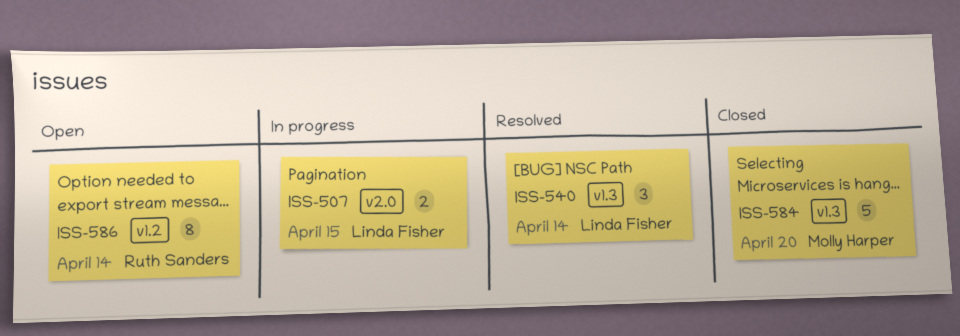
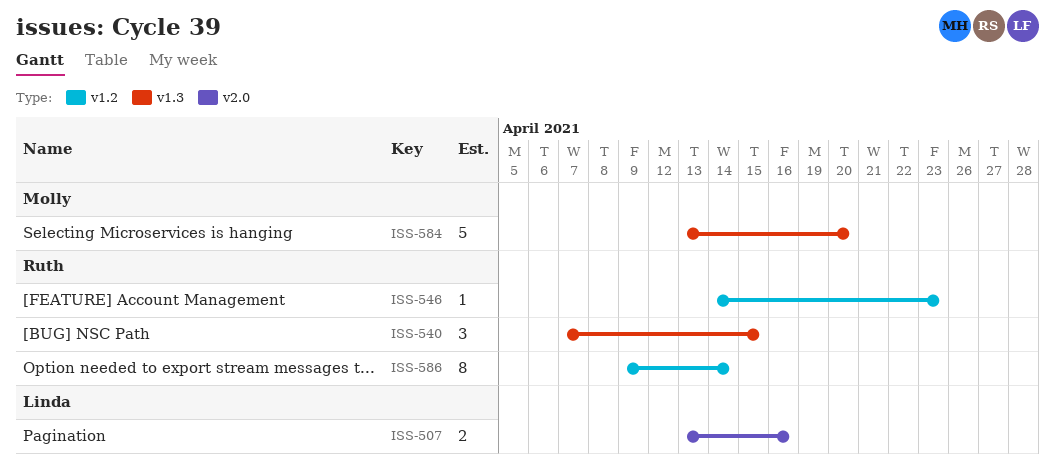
ISS-507, due: Apr 15 -> Apr 16
ISS-540, owner: Linda Fisher -> Ruth Sanders
ISS-540, due: Apr 14 -> Apr 15
ISS-546: none -> present

